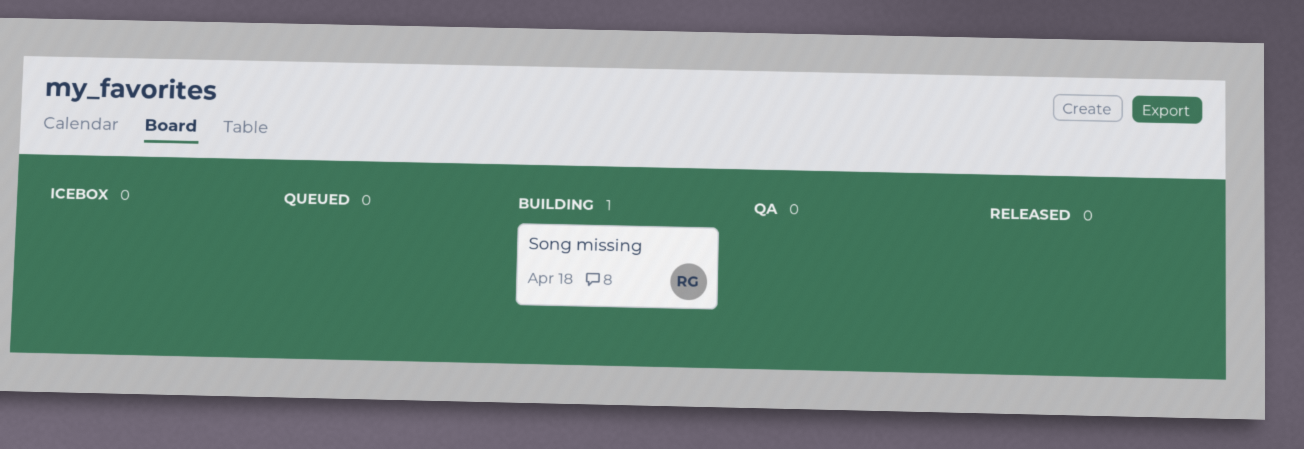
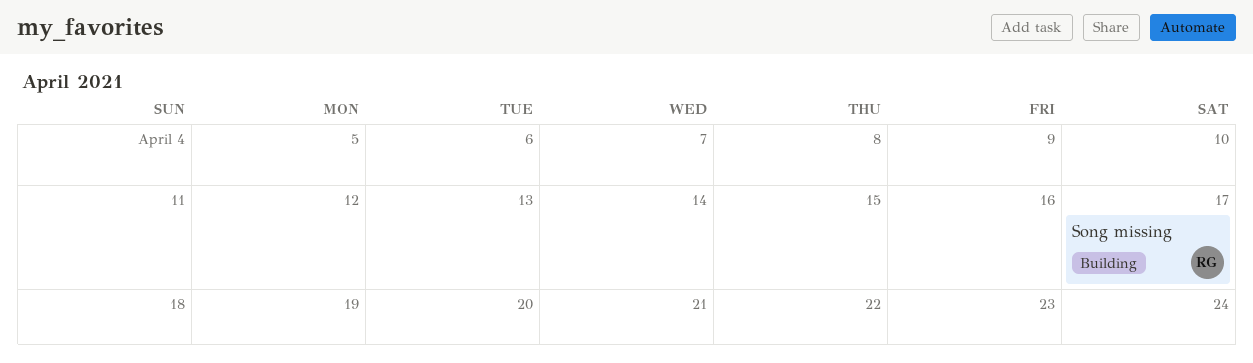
Song missing, due: Apr 18 -> Apr 17

